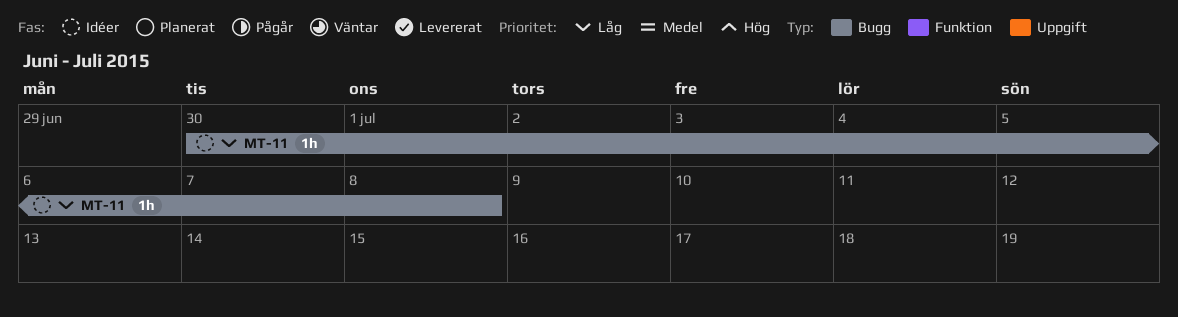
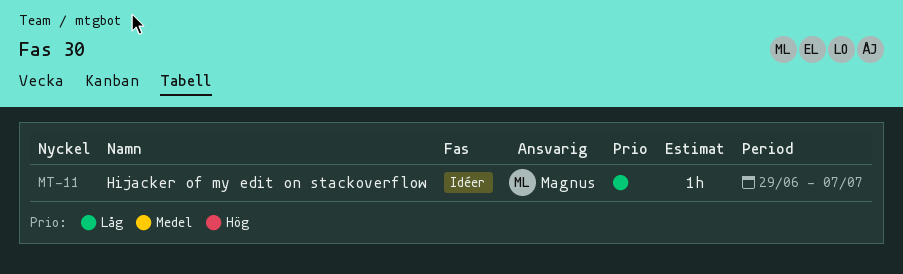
MT-11, start: Jun 30 -> Jun 29
MT-11, due: Jul 8 -> Jul 7

